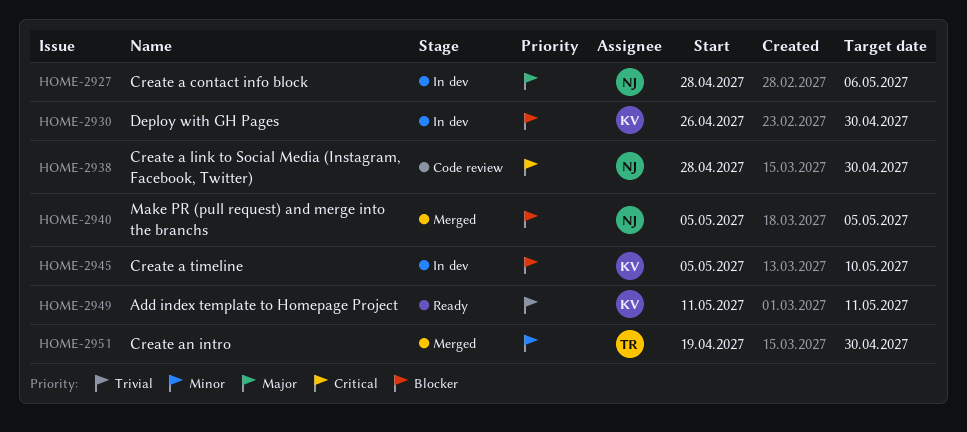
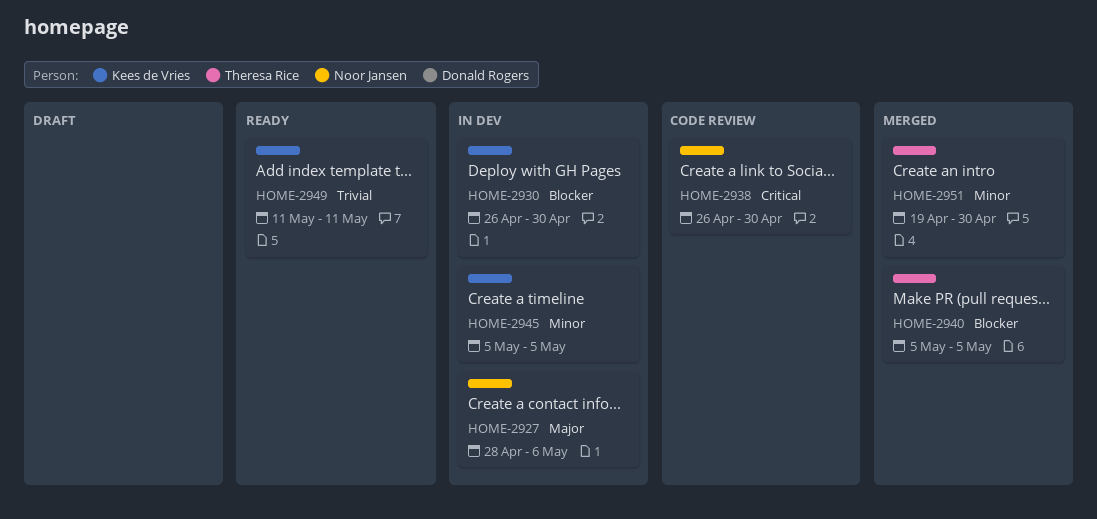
HOME-2938, start: Apr 28 -> Apr 26
HOME-2940, owner: Noor Jansen -> Theresa Rice
HOME-2945, priority: Blocker -> Minor
HOME-2945, due: May 10 -> May 5

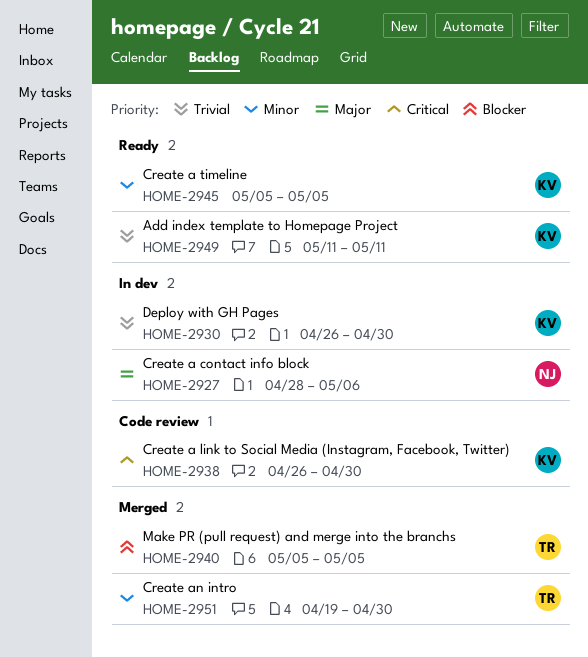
HOME-2930, priority: Blocker -> Trivial
HOME-2938, owner: Noor Jansen -> Kees de Vries
HOME-2945, status: In dev -> Ready

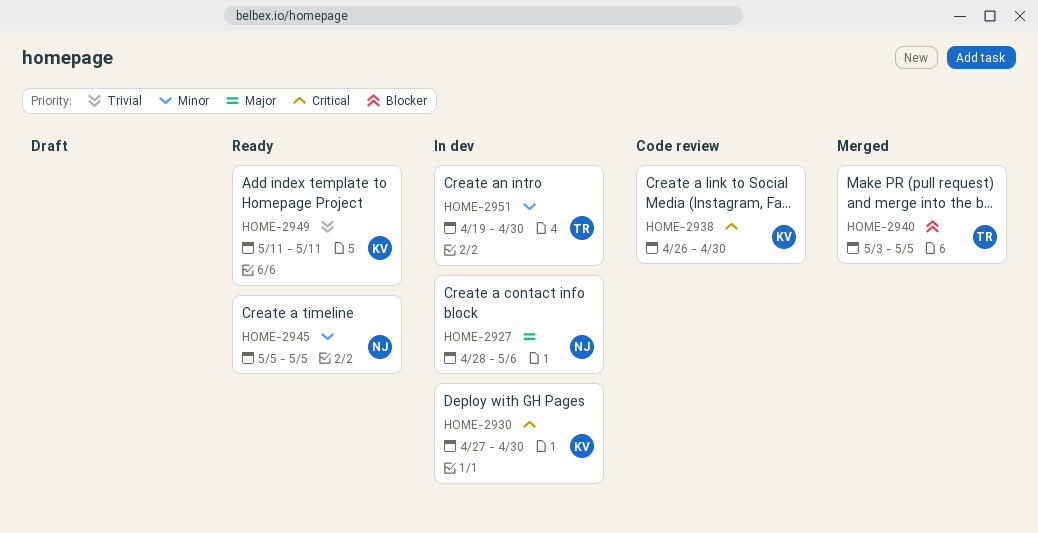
HOME-2930, priority: Trivial -> Critical
HOME-2930, start: Apr 26 -> Apr 27
HOME-2940, start: May 5 -> May 3
HOME-2945, owner: KV -> NJ
HOME-2951, status: Merged -> In dev

